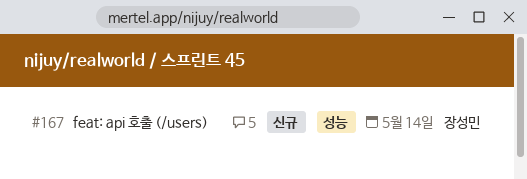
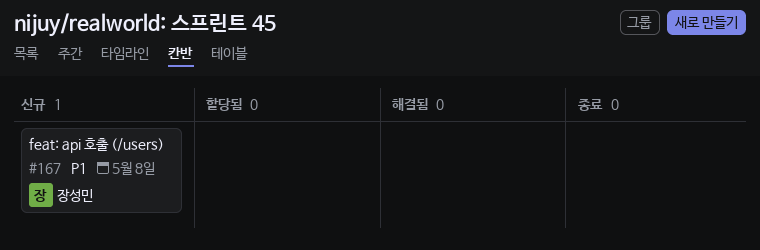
#167, due: May 14 -> May 8

